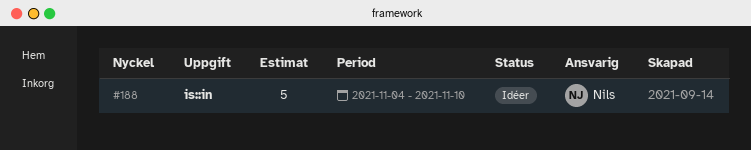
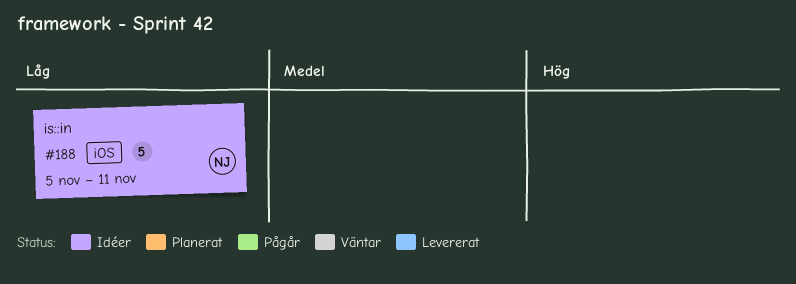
#188, start: Nov 4 -> Nov 5
#188, due: Nov 10 -> Nov 11

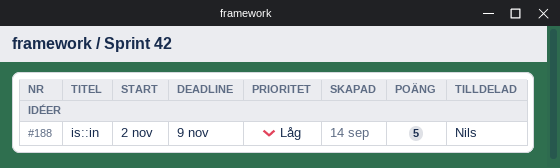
#188, start: Nov 5 -> Nov 2
#188, due: Nov 11 -> Nov 9

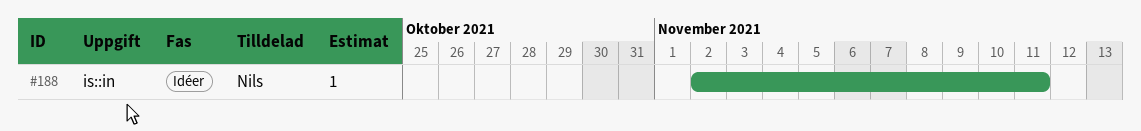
#188, estimate: 5 -> 1
#188, due: Nov 9 -> Nov 11

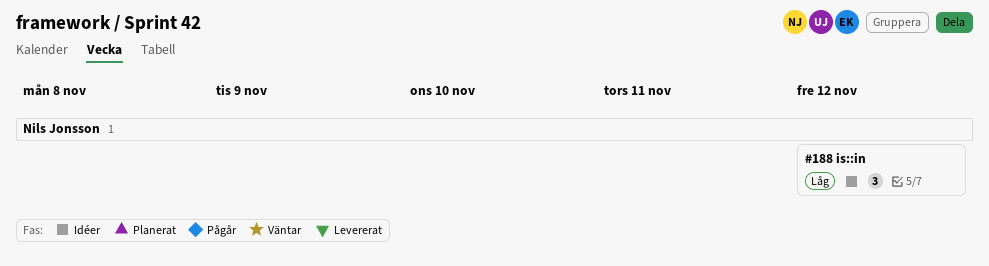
#188, estimate: 1 -> 3
#188, due: Nov 11 -> Nov 12

